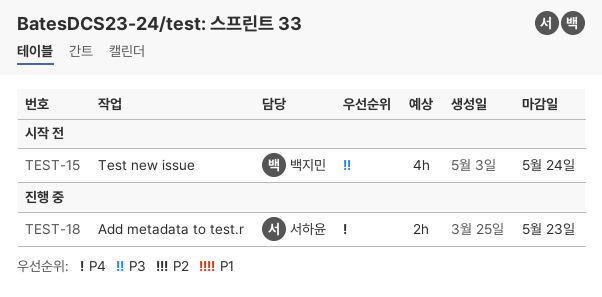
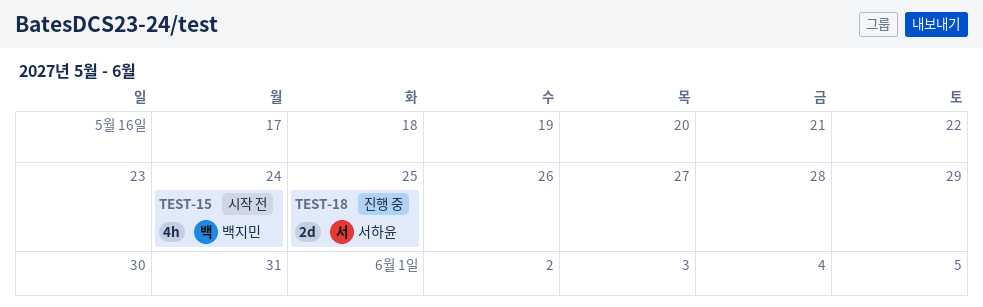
TEST-18, estimate: 2h -> 2d
TEST-18, due: May 23 -> May 25

